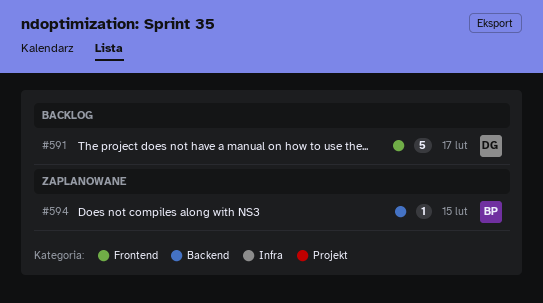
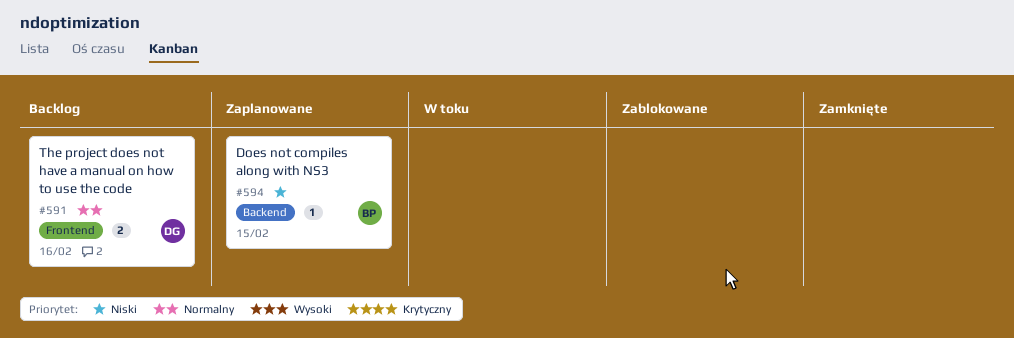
#591, estimate: 5 -> 2
#591, due: Feb 17 -> Feb 16

